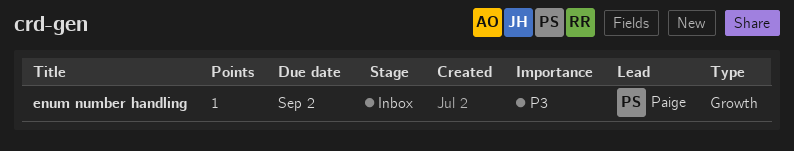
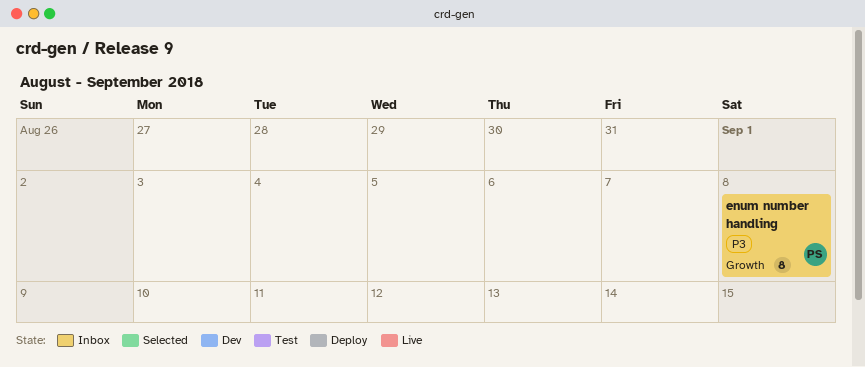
enum number handling, estimate: 1 -> 8
enum number handling, due: Sep 2 -> Sep 8

